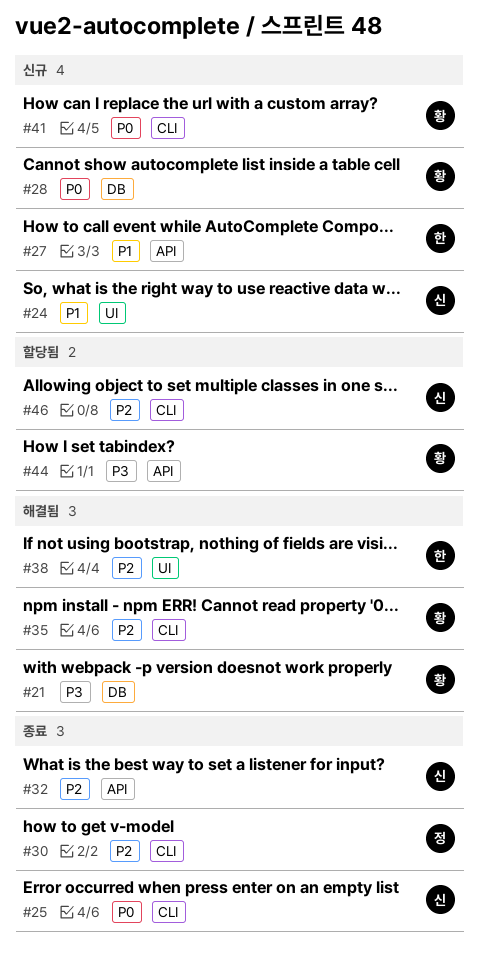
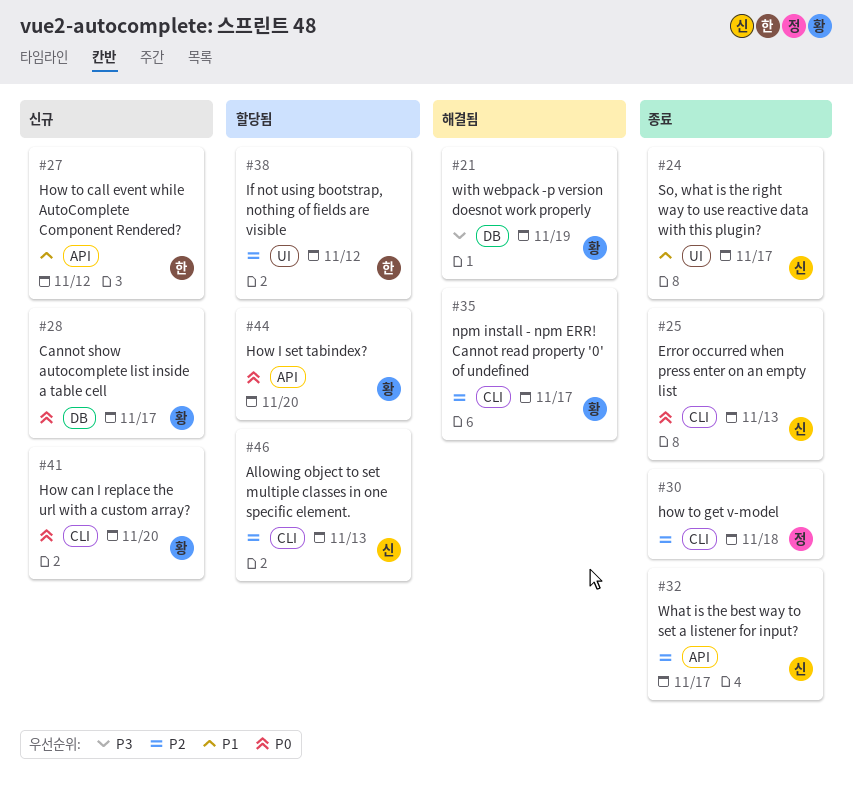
#24, status: 신규 -> 종료
#38, status: 해결됨 -> 할당됨
#44, priority: P3 -> P0

